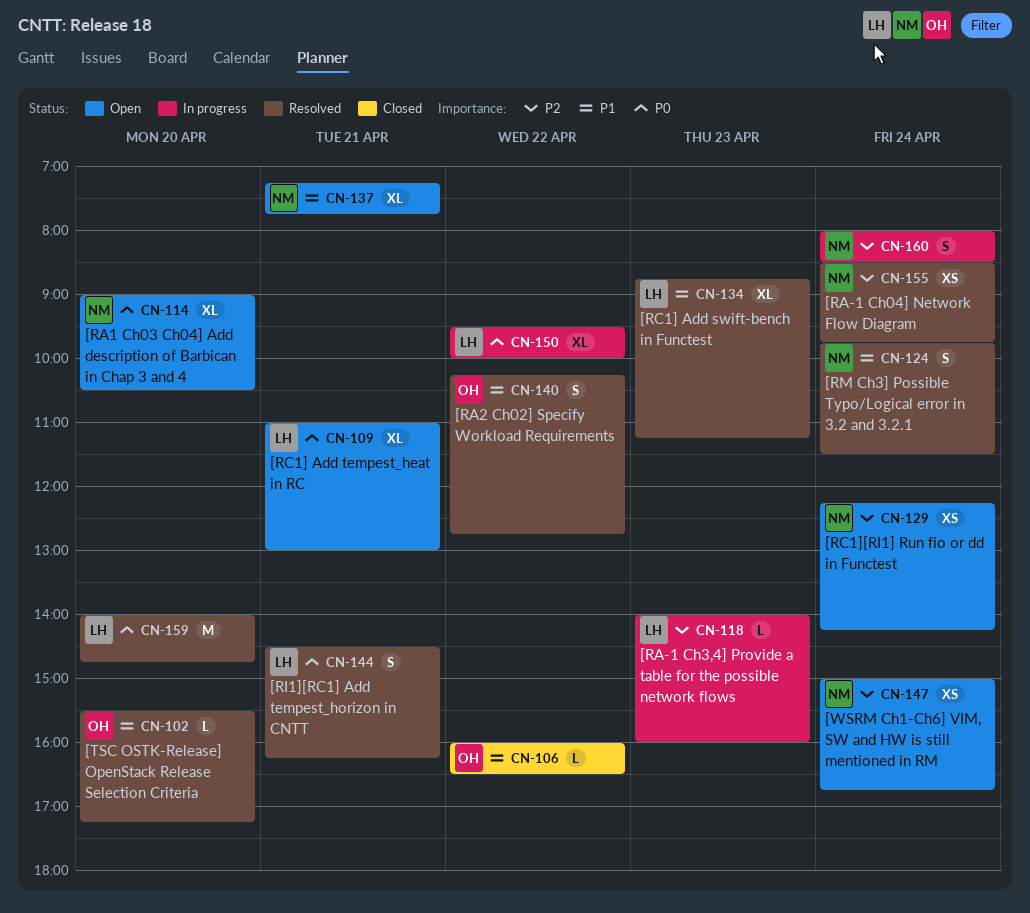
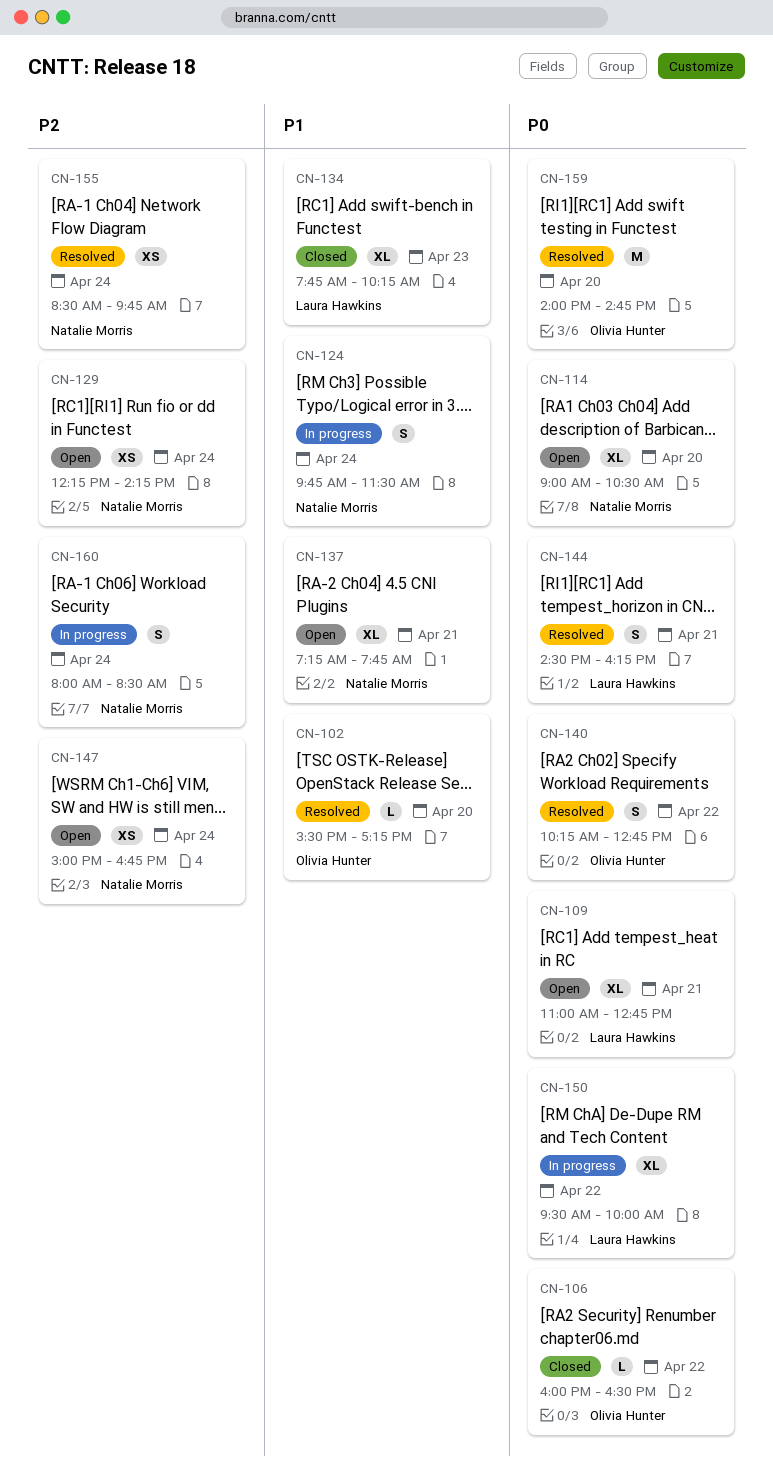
CN-106, priority: P1 -> P0
CN-109, ends: 13:00 -> 12:45
CN-118: present -> none
CN-124, status: Resolved -> In progress
CN-134, status: Resolved -> Closed
CN-134, begins: 08:45 -> 07:45
CN-134, ends: 11:15 -> 10:15
CN-140, priority: P1 -> P0
CN-159, owner: Laura Hawkins -> Olivia Hunter

